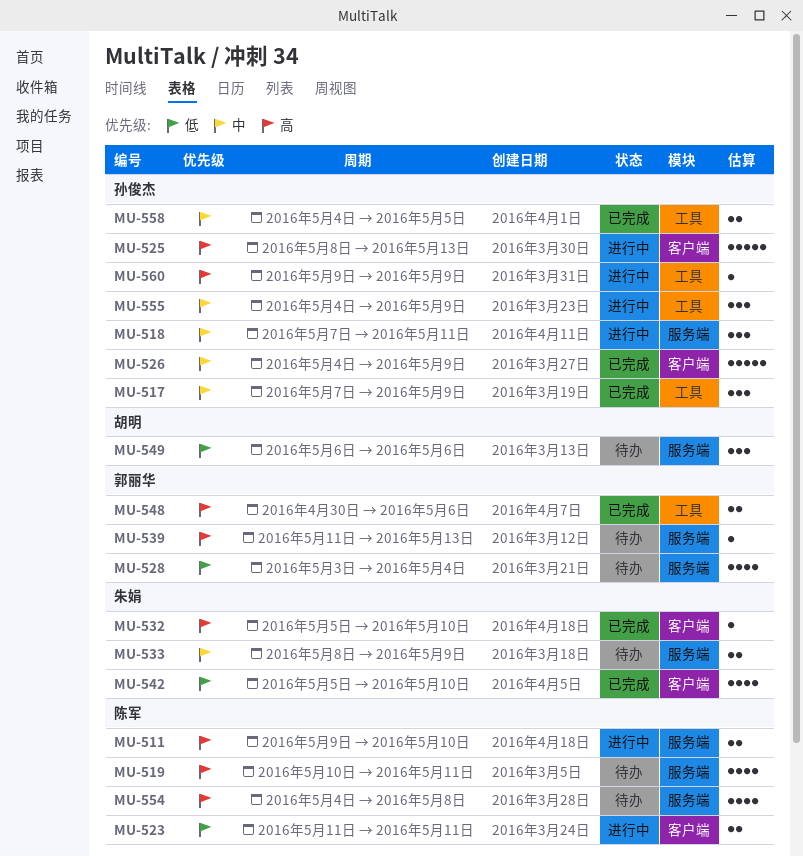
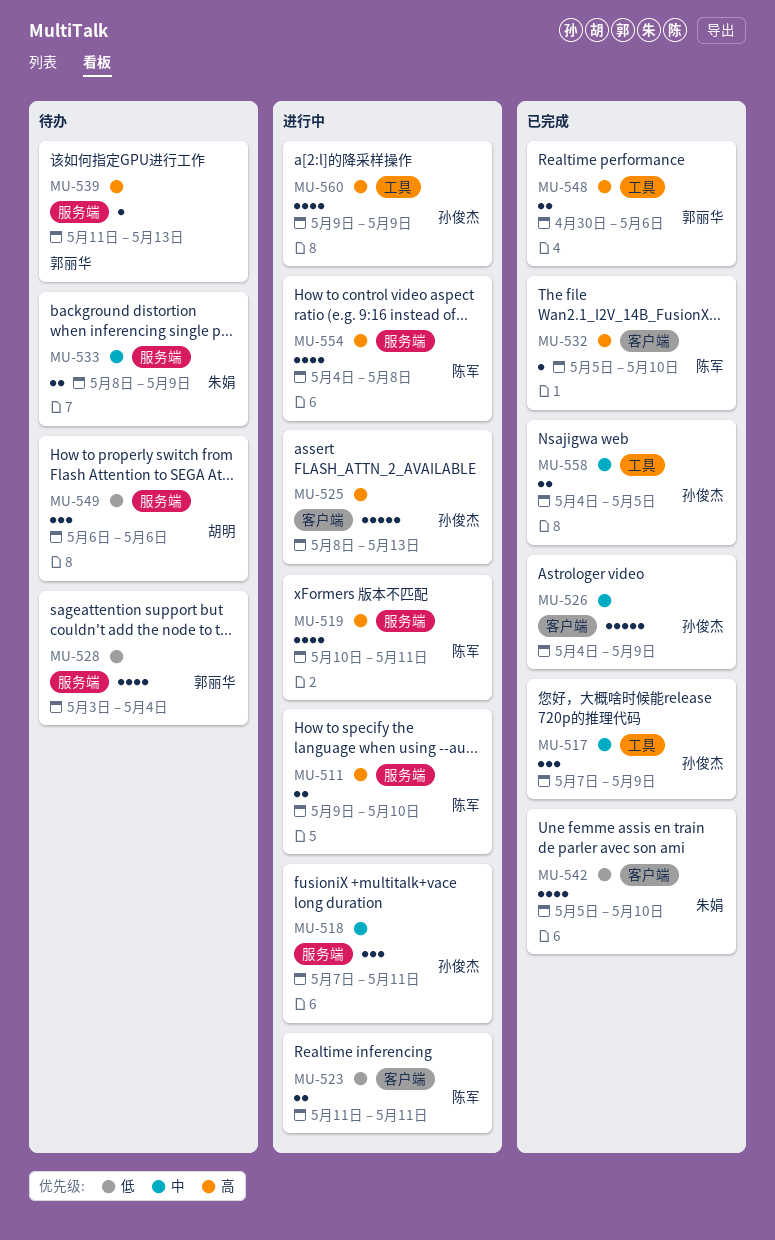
MU-519, status: 待办 -> 进行中
MU-532, owner: 朱娟 -> 陈军
MU-554, status: 待办 -> 进行中
MU-555: present -> none
MU-560, estimate: 1 -> 4

